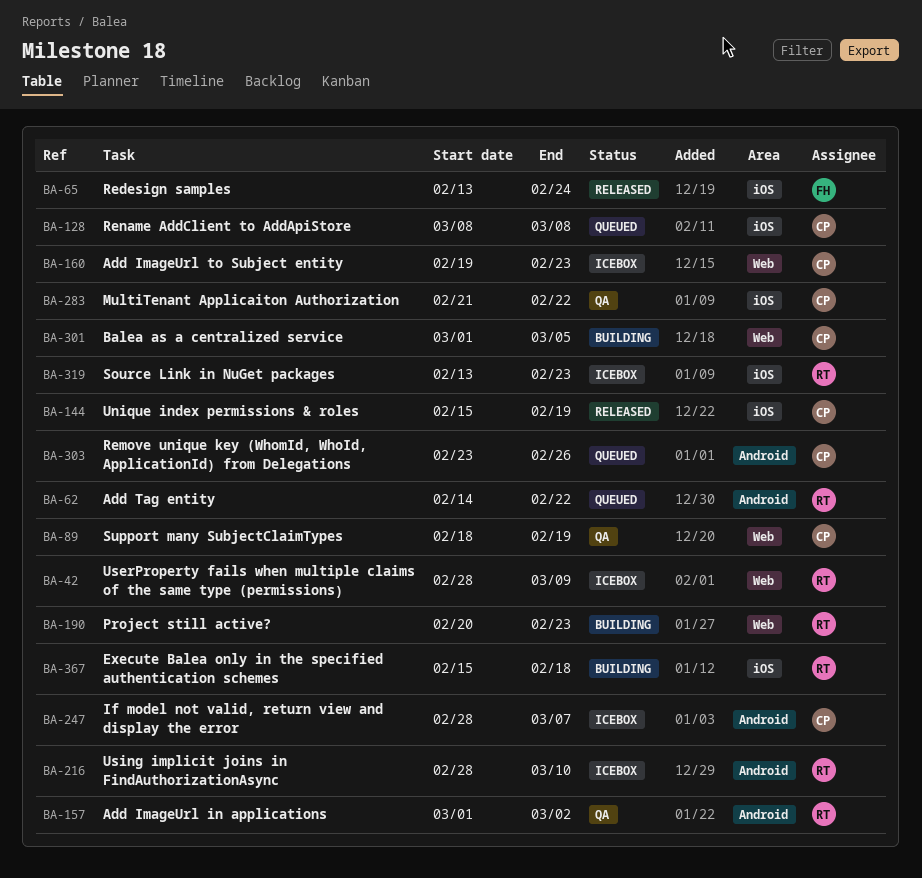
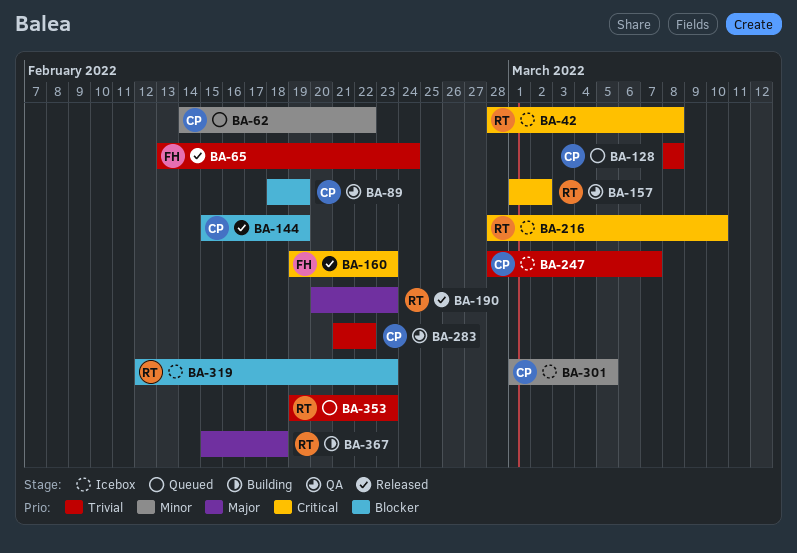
BA-42, due: Mar 9 -> Mar 8
BA-62, owner: RT -> CP
BA-160, status: Icebox -> Released
BA-160, owner: CP -> FH
BA-190, status: Building -> Released
BA-301, status: Building -> Icebox
BA-303: present -> none
BA-319, start: Feb 13 -> Feb 12
BA-353: none -> present

